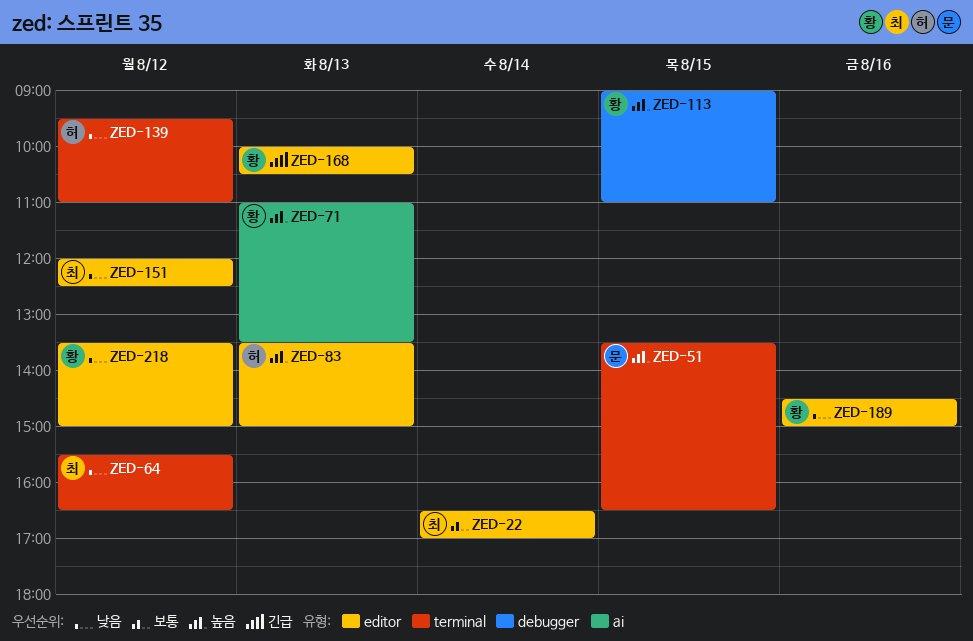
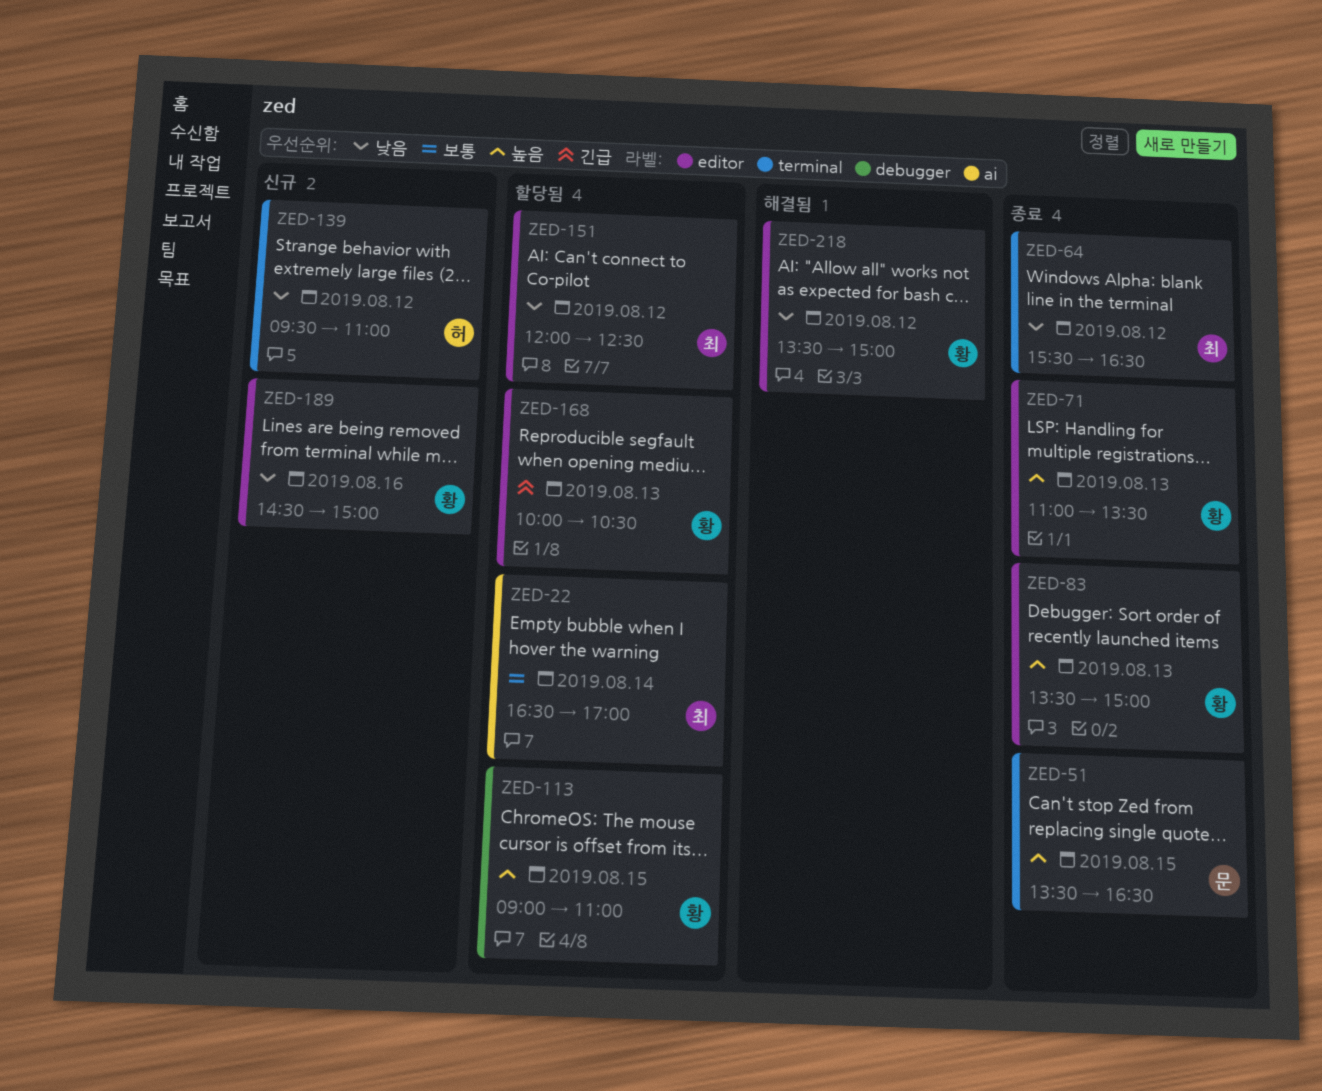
ZED-22, label: editor -> ai
ZED-71, label: ai -> editor
ZED-83, owner: 허 -> 황

